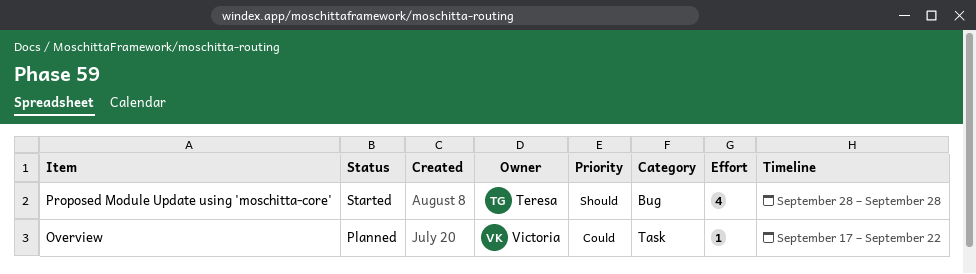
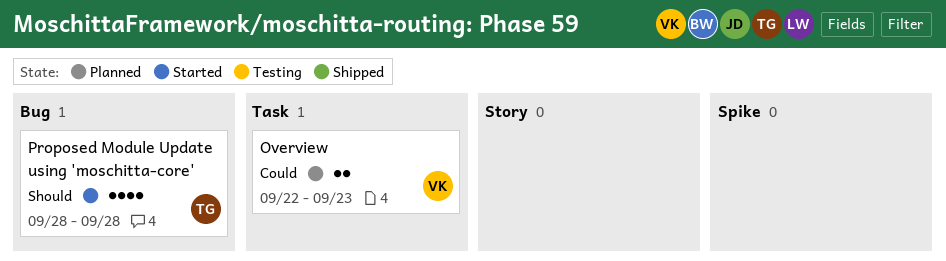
Overview, estimate: 1 -> 2
Overview, start: Sep 17 -> Sep 22
Overview, due: Sep 22 -> Sep 23

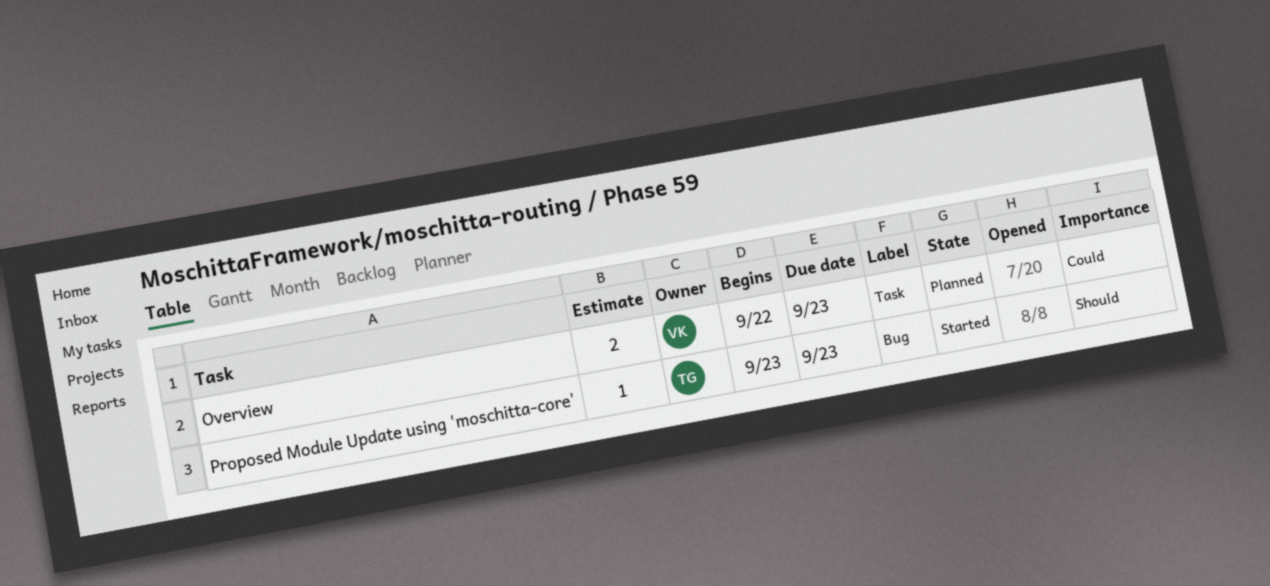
Proposed Module Update using 'moschitta-core', estimate: 4 -> 1
Proposed Module Update using 'moschitta-core', start: Sep 28 -> Sep 23
Proposed Module Update using 'moschitta-core', due: Sep 28 -> Sep 23

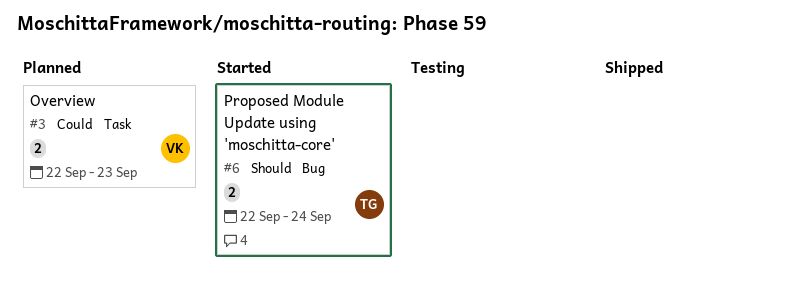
Proposed Module Update using 'moschitta-core', estimate: 1 -> 2
Proposed Module Update using 'moschitta-core', start: Sep 23 -> Sep 22
Proposed Module Update using 'moschitta-core', due: Sep 23 -> Sep 24

